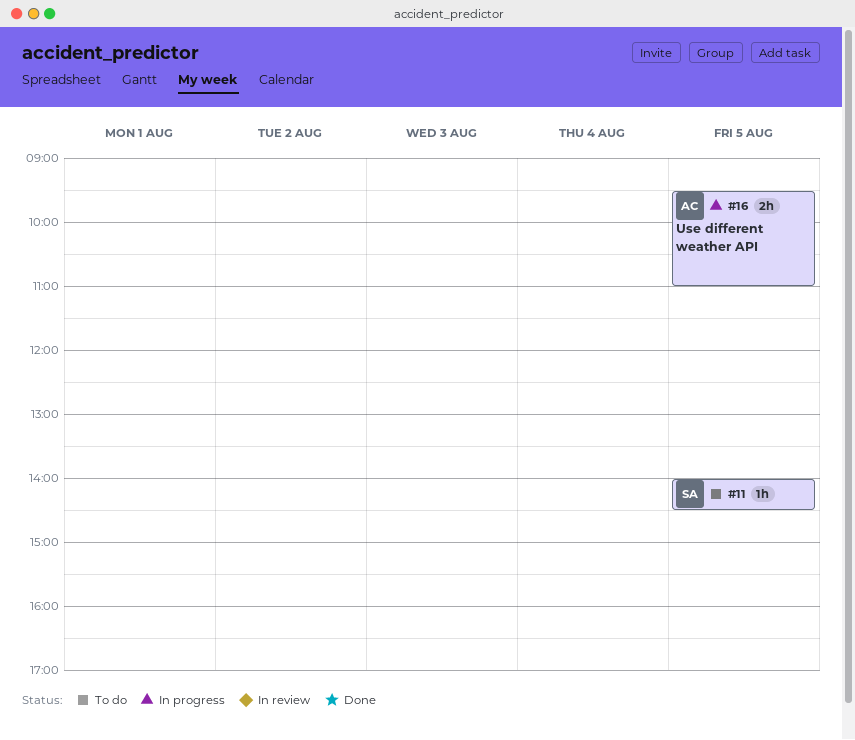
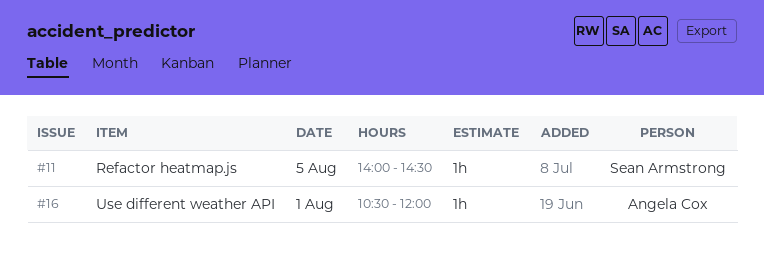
#16, estimate: 2h -> 1h
#16, day: Aug 5 -> Aug 1
#16, begins: 09:30 -> 10:30
#16, ends: 11:00 -> 12:00

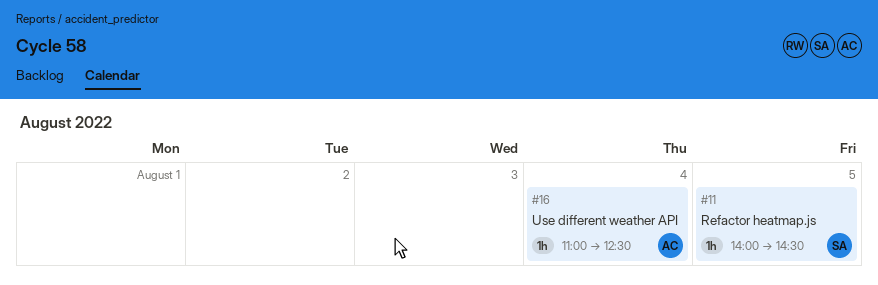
#16, day: Aug 1 -> Aug 4
#16, begins: 10:30 -> 11:00
#16, ends: 12:00 -> 12:30

